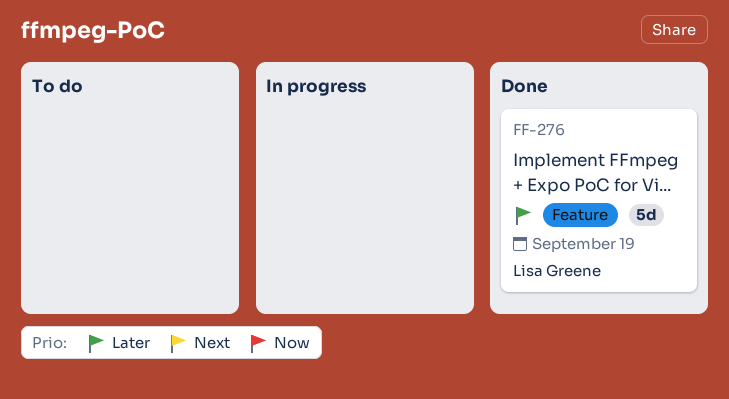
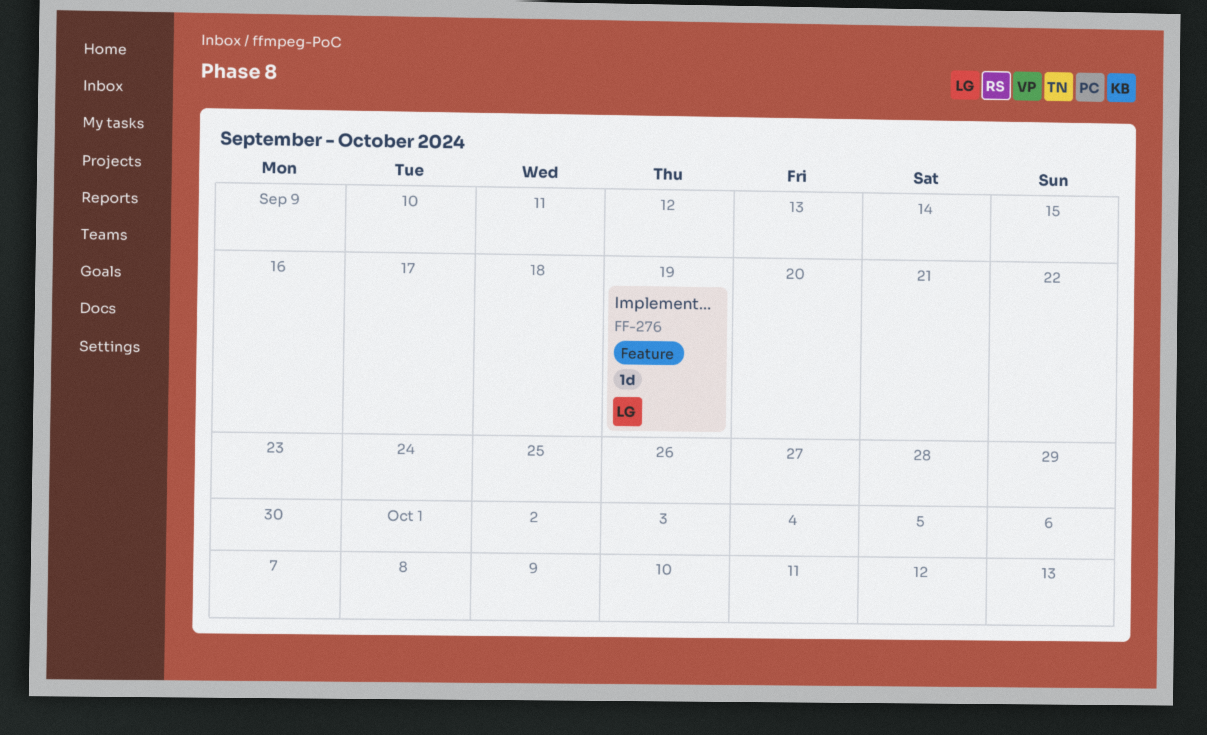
FF-276, estimate: 5d -> 1d

